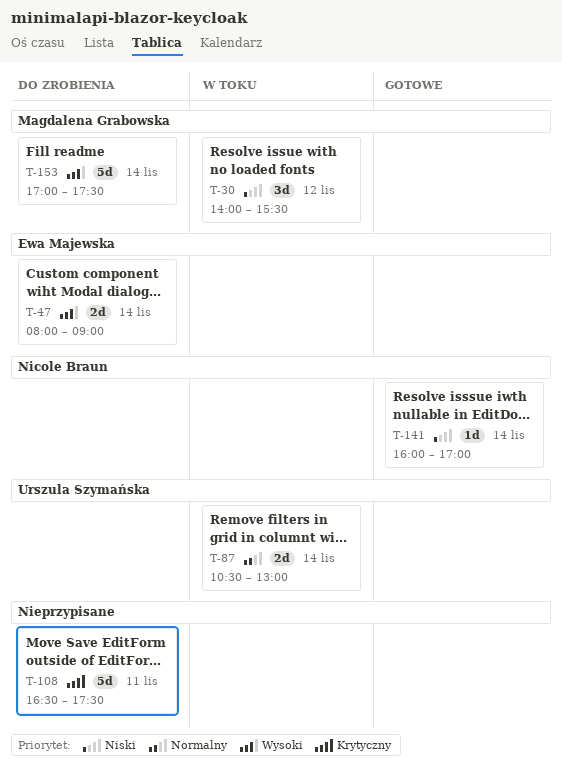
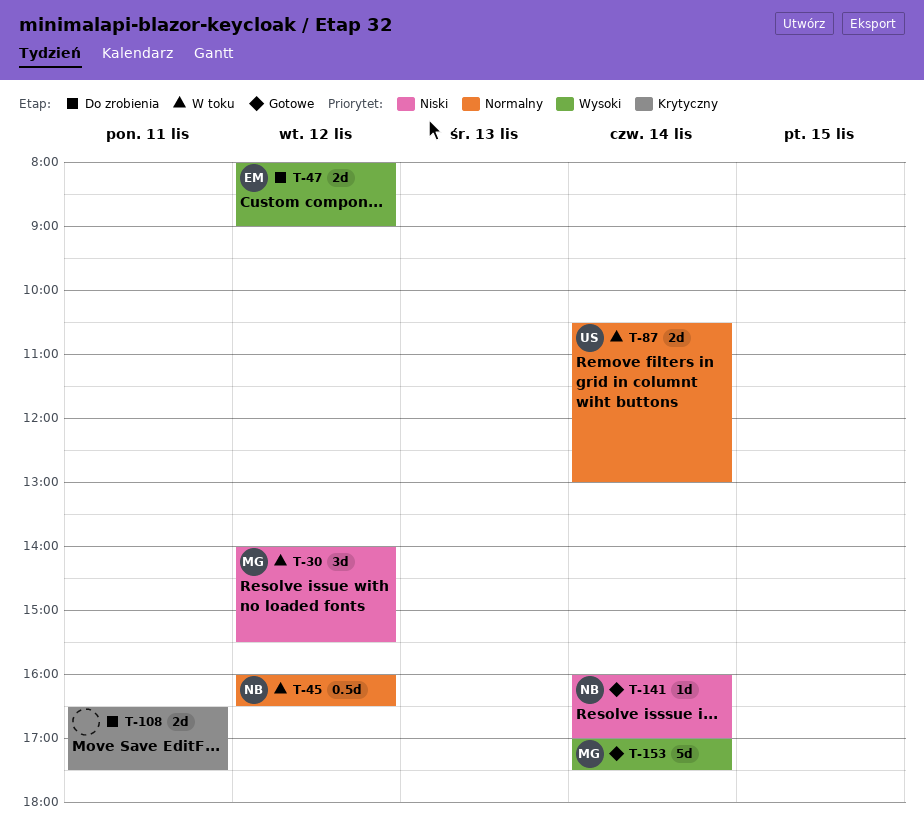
T-45: none -> present
T-47, day: Nov 14 -> Nov 12
T-108, estimate: 5d -> 2d
T-153, status: Do zrobienia -> Gotowe

